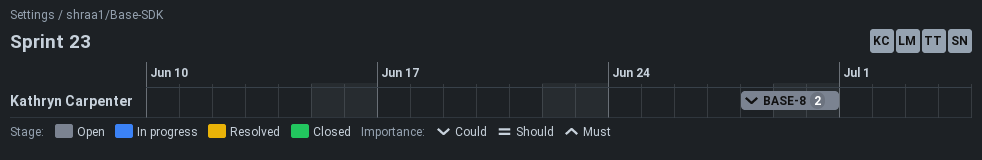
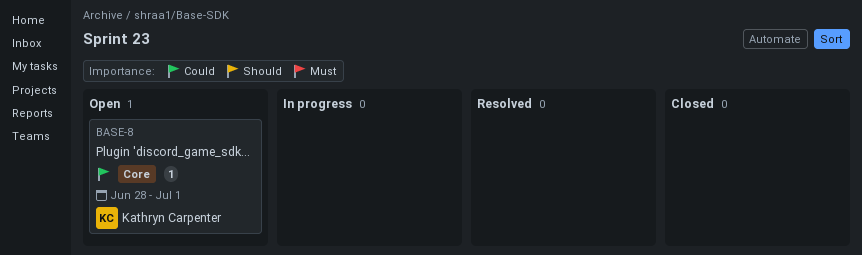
BASE-8, estimate: 2 -> 1
BASE-8, due: Jun 30 -> Jul 1

